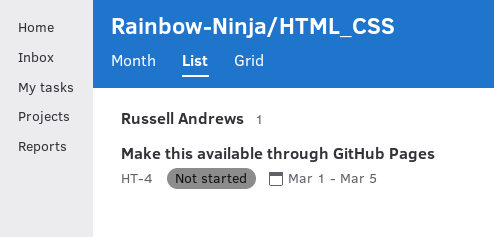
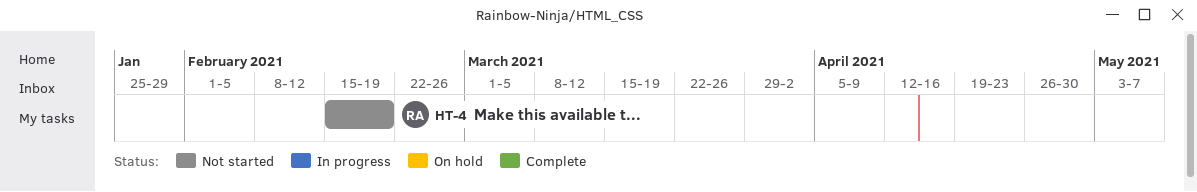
HT-4, start: Mar 1 -> Feb 15
HT-4, due: Mar 5 -> Feb 19

